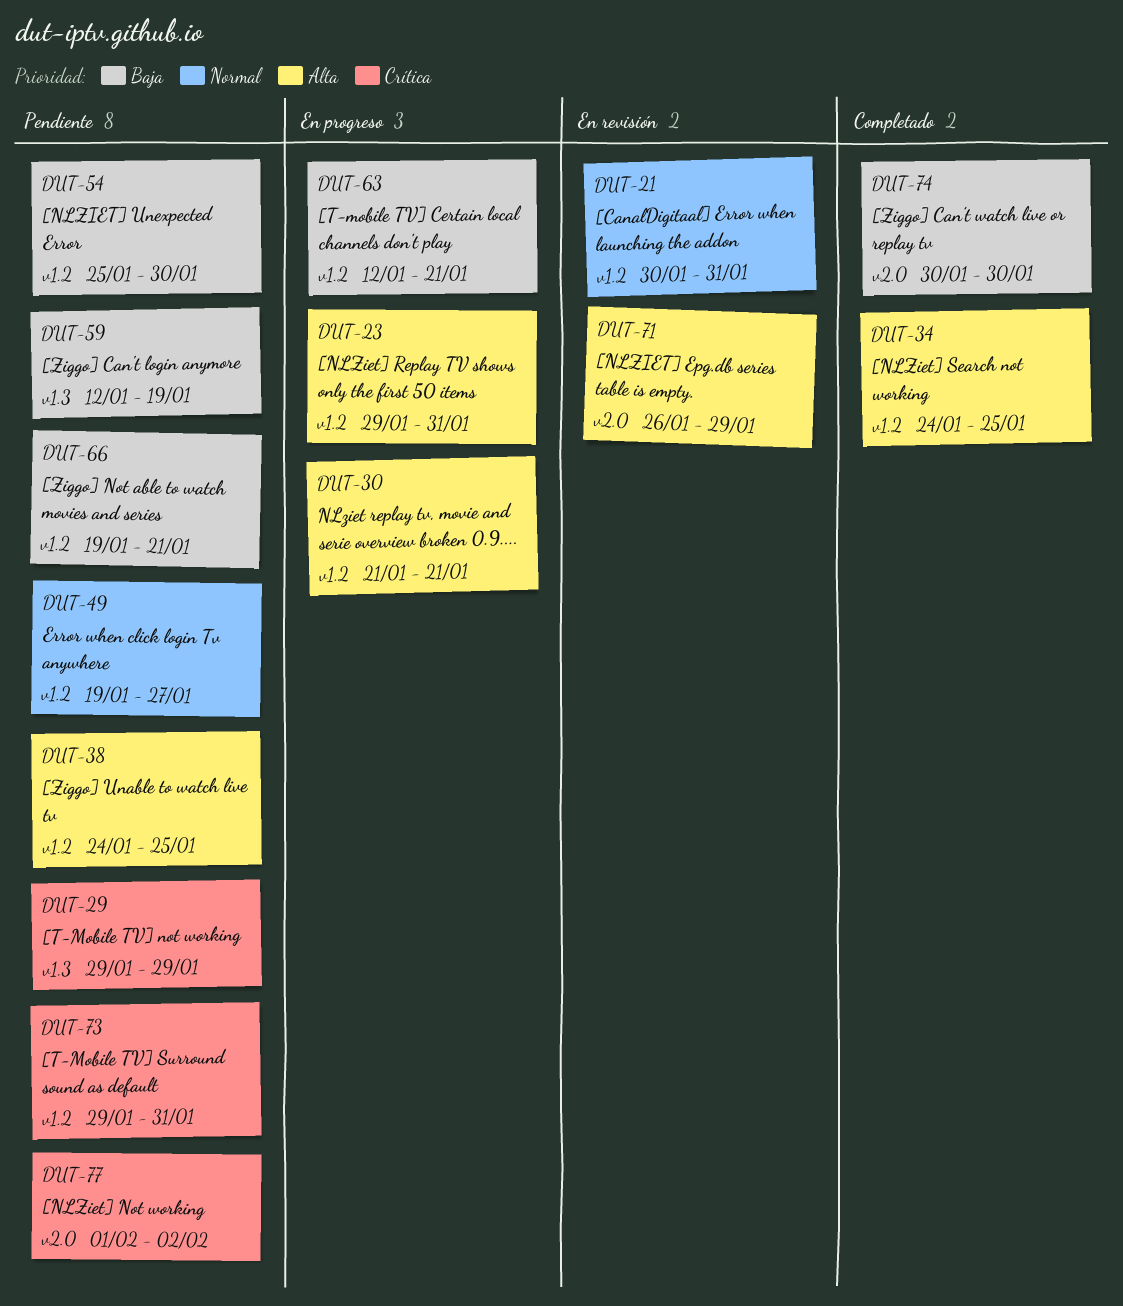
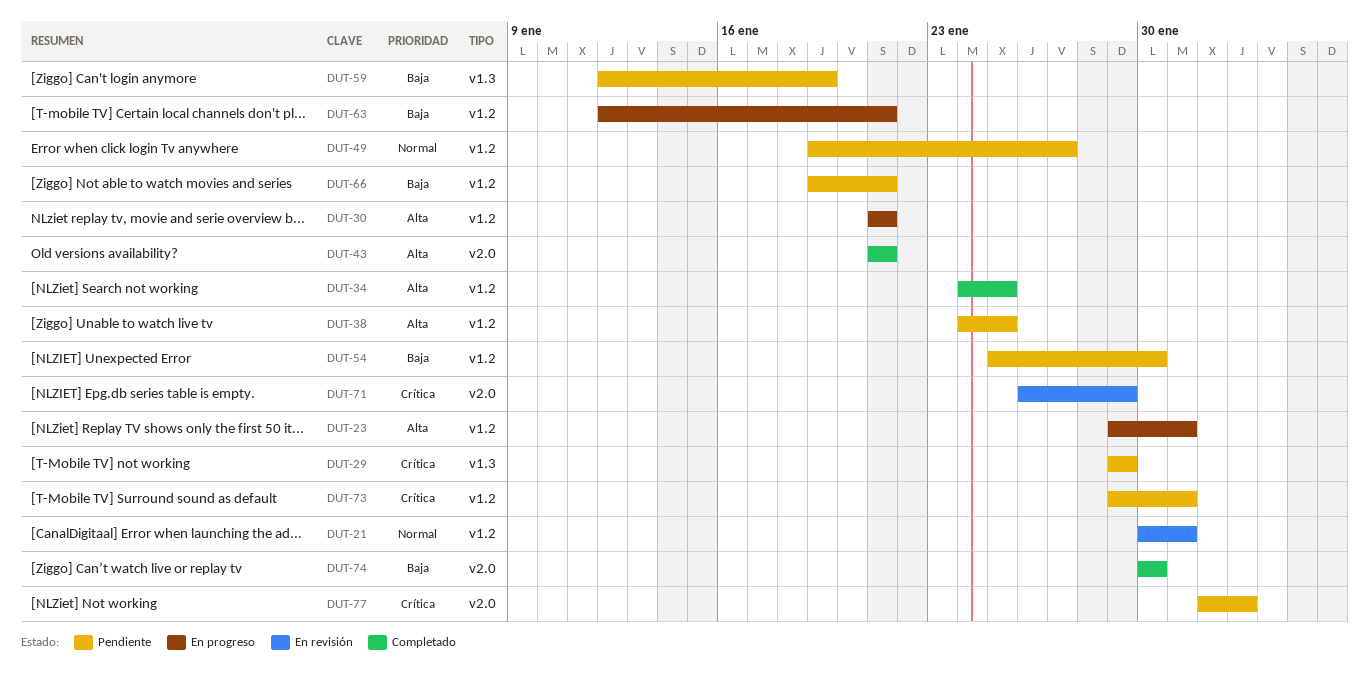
DUT-43: none -> present
DUT-71, priority: Alta -> Crítica

